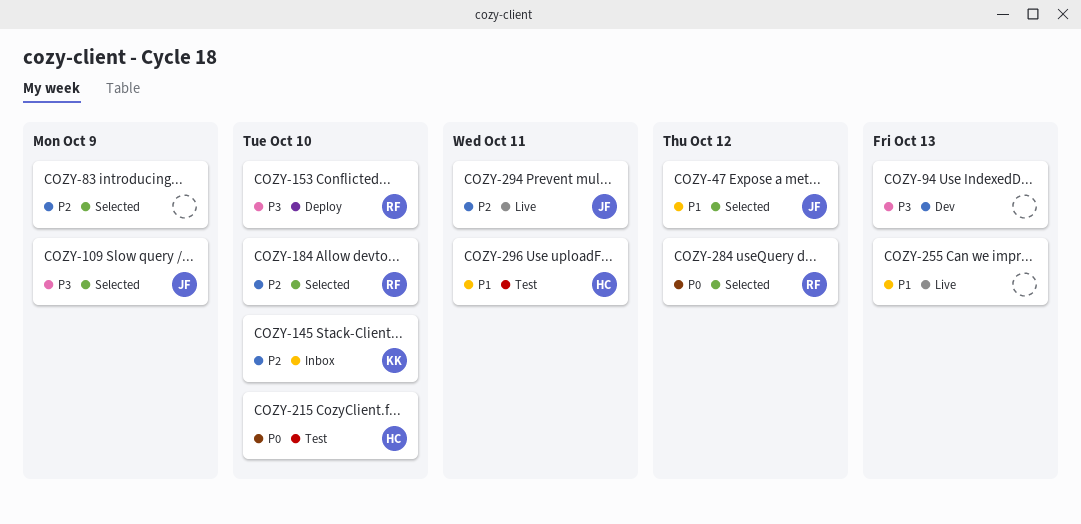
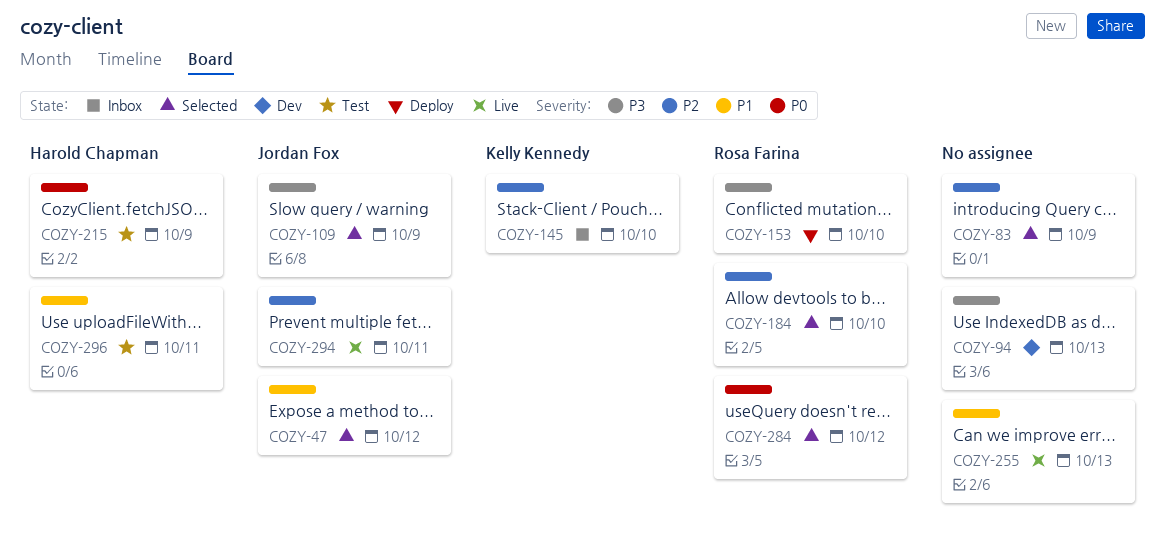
COZY-215, due: Oct 10 -> Oct 9

